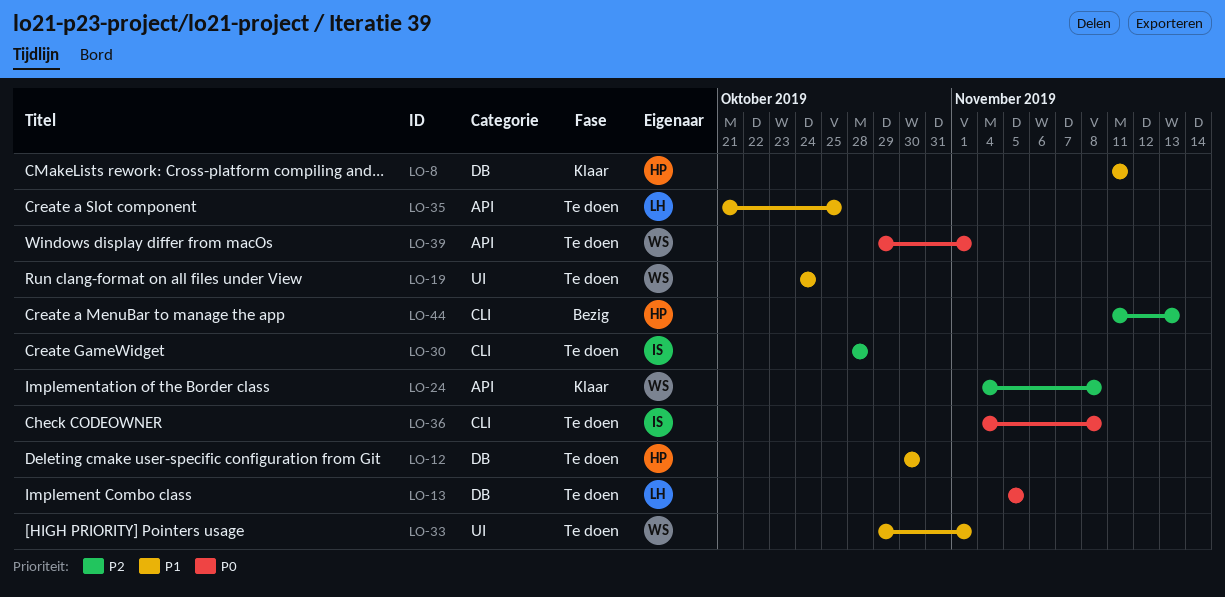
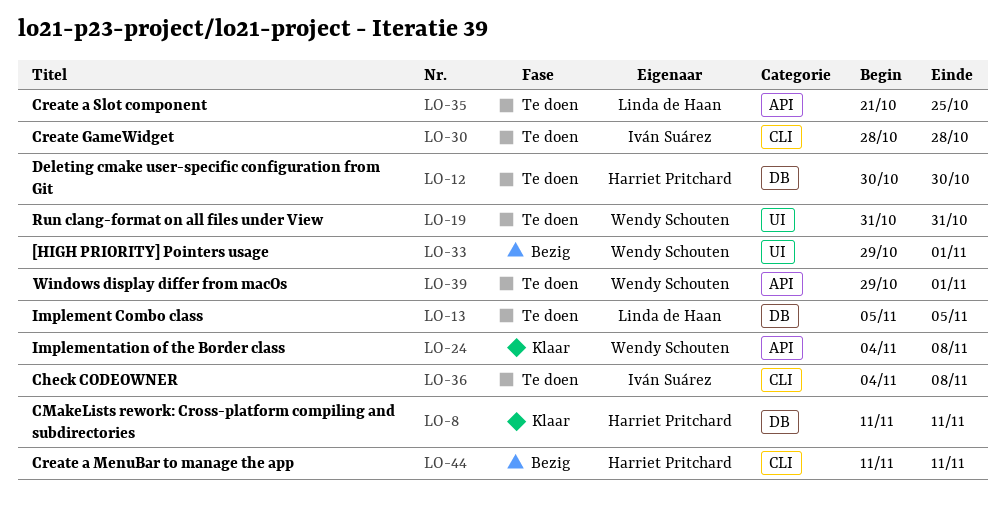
LO-19, start: Oct 24 -> Oct 31
LO-19, due: Oct 24 -> Oct 31
LO-33, status: Te doen -> Bezig
LO-44, due: Nov 13 -> Nov 11

